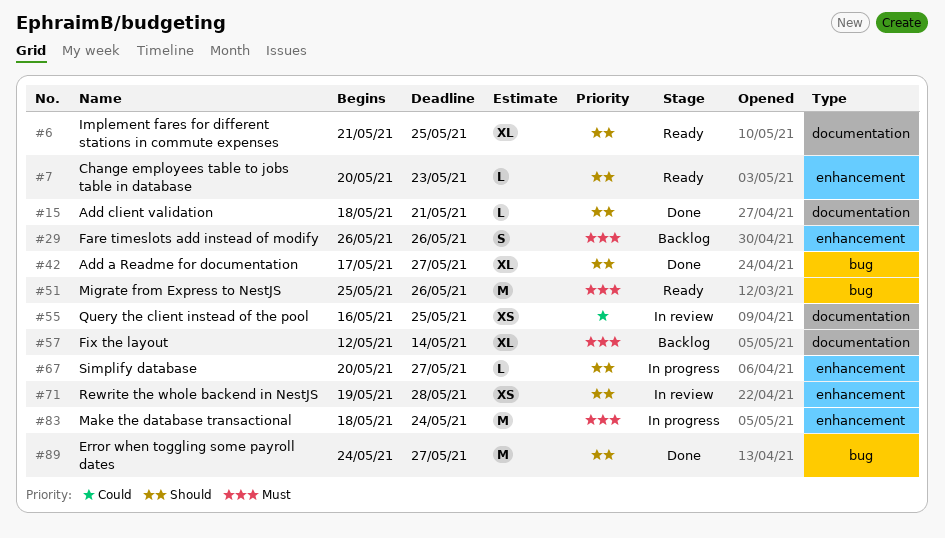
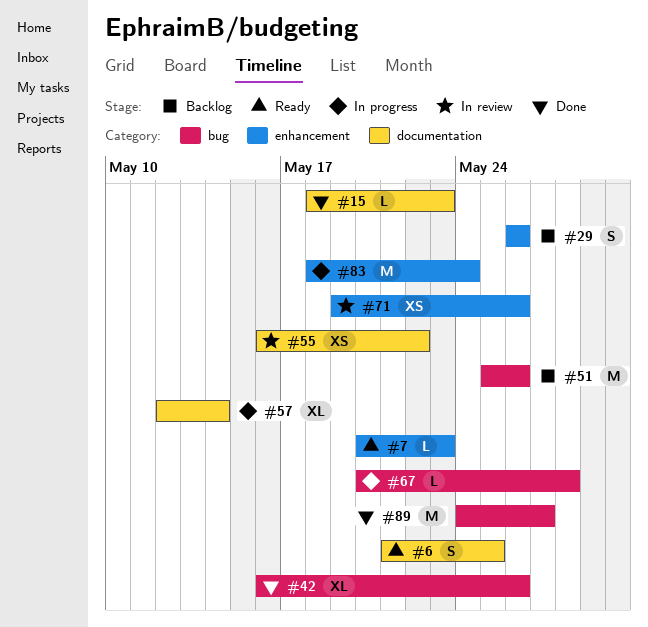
#6, estimate: XL -> S
#15, due: May 21 -> May 23
#42, start: May 17 -> May 16
#42, due: May 27 -> May 26
#51, status: Ready -> Backlog
#55, due: May 25 -> May 22
#57, status: Backlog -> In progress
#67, label: enhancement -> bug
#67, due: May 27 -> May 28
#71, due: May 28 -> May 26

